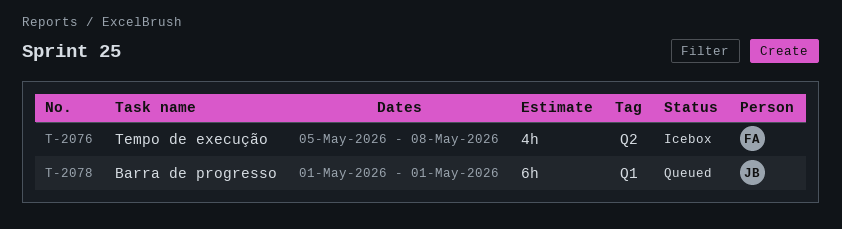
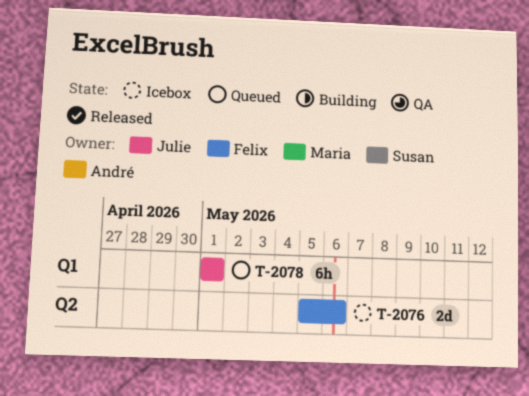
T-2076, estimate: 4h -> 2d
T-2076, due: May 8 -> May 6

